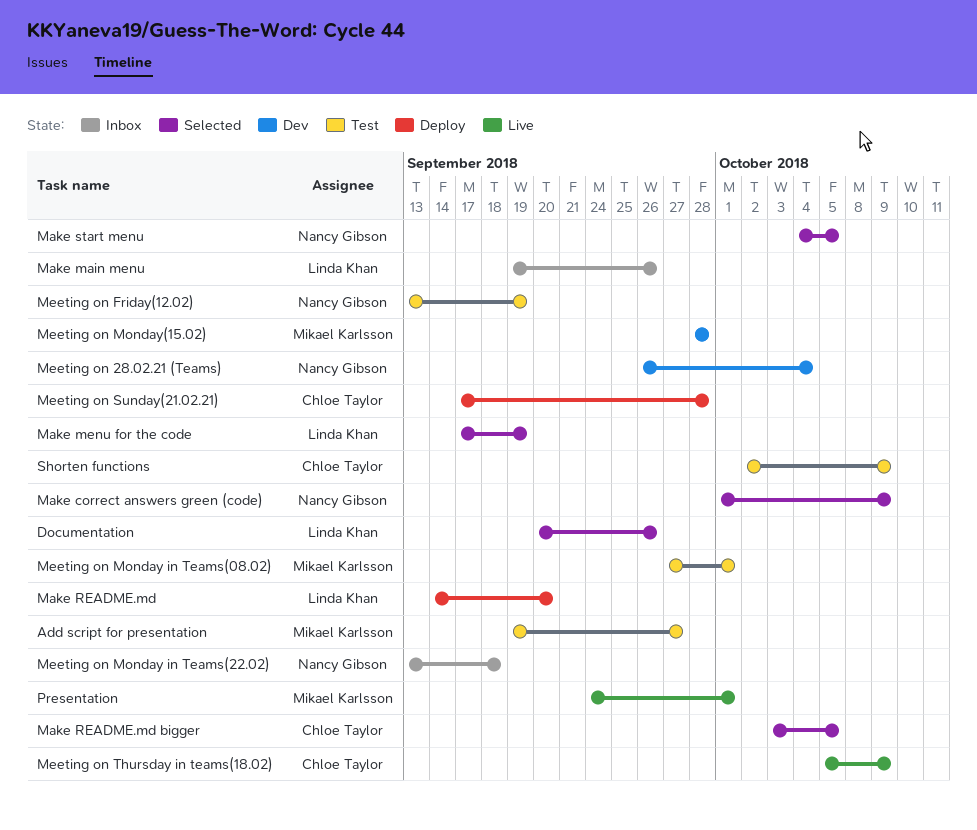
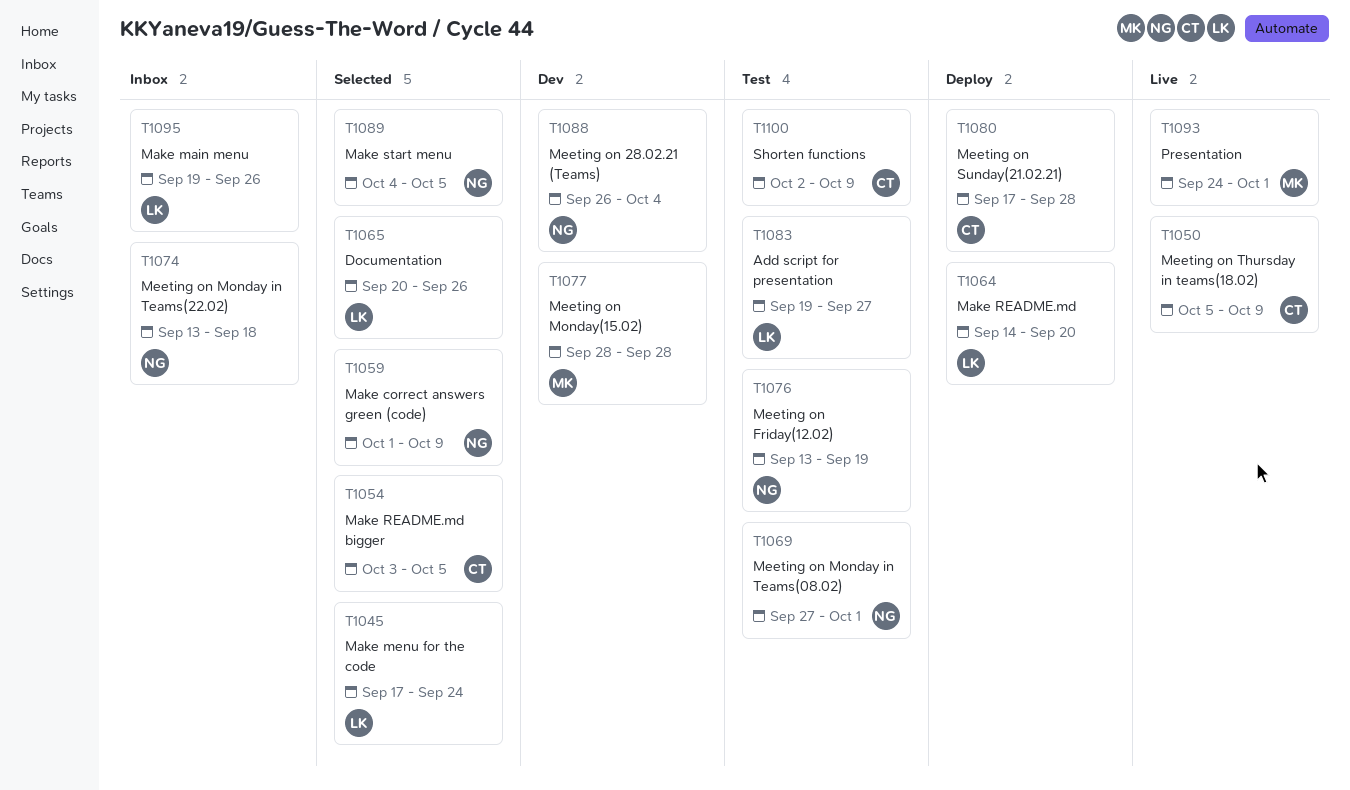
Add script for presentation, owner: Mikael Karlsson -> Linda Khan
Make menu for the code, due: Sep 19 -> Sep 24
Meeting on Monday in Teams(08.02), owner: Mikael Karlsson -> Nancy Gibson

